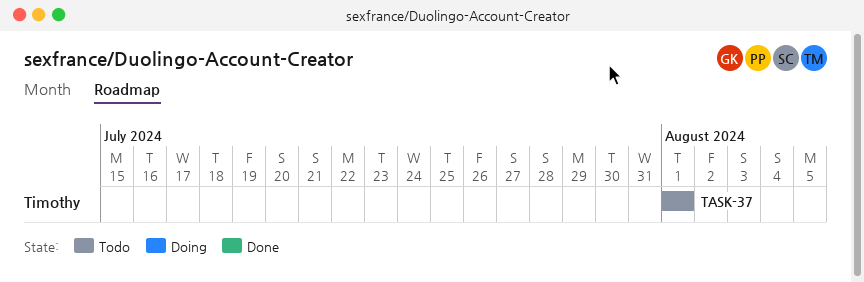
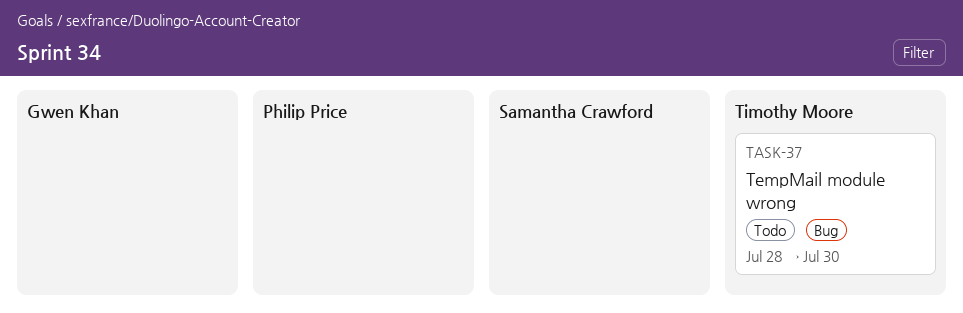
TASK-37, start: Aug 1 -> Jul 28
TASK-37, due: Aug 1 -> Jul 30

